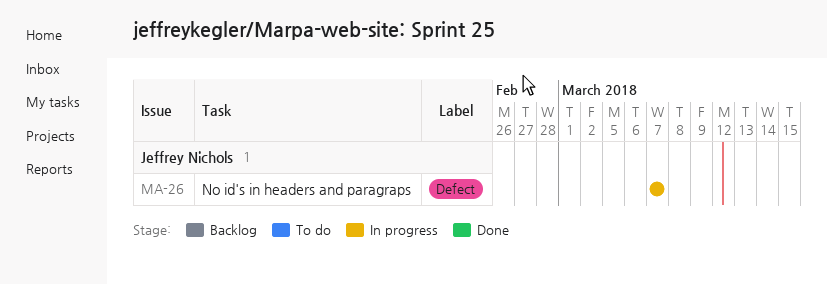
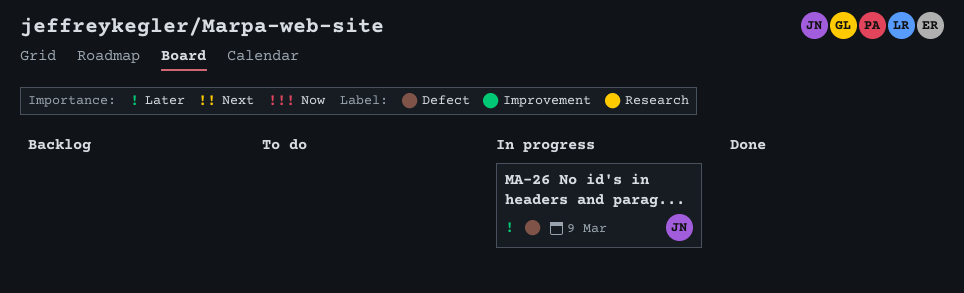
MA-26, due: Mar 7 -> Mar 9

